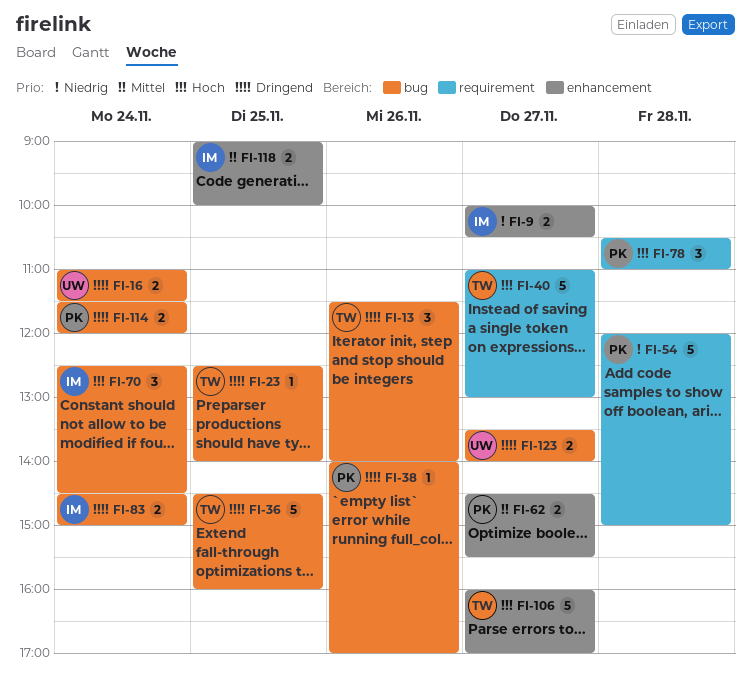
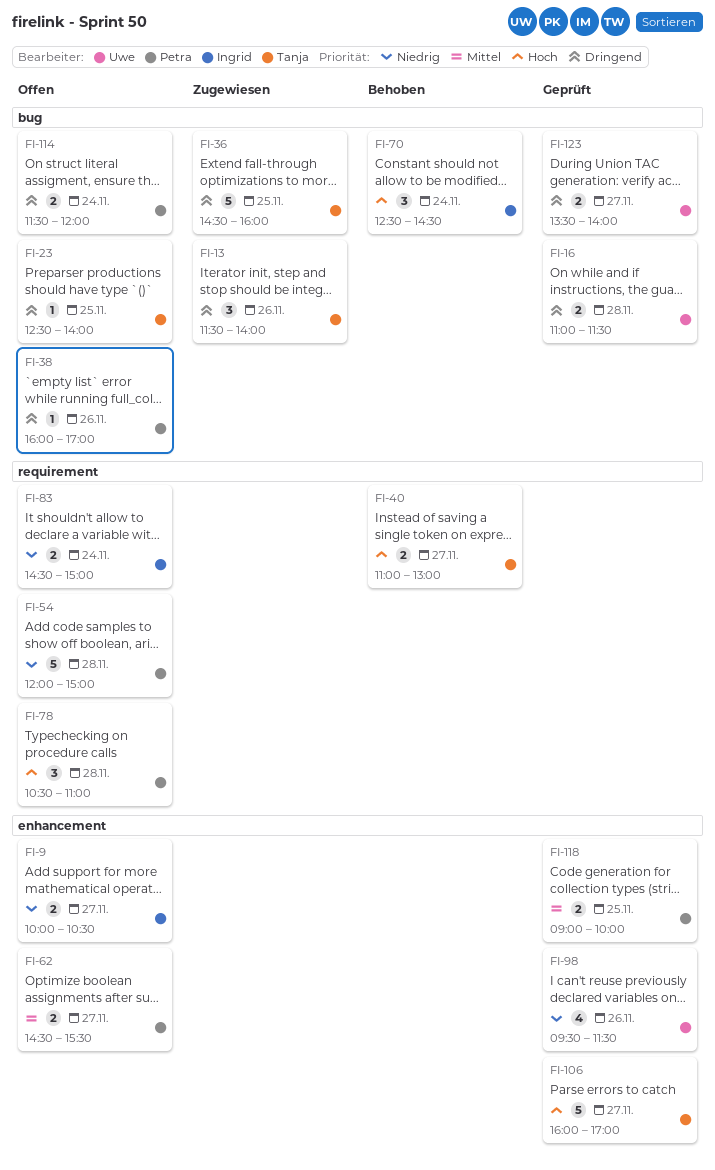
FI-16, day: Nov 24 -> Nov 28
FI-38, begins: 14:00 -> 16:00
FI-40, estimate: 5 -> 2
FI-83, priority: Dringend -> Niedrig
FI-83, label: bug -> requirement
FI-98: none -> present
FI-118, owner: Ingrid -> Petra

